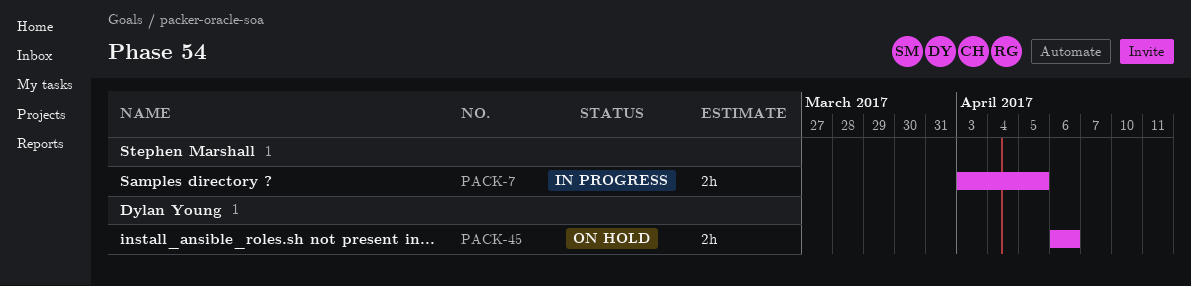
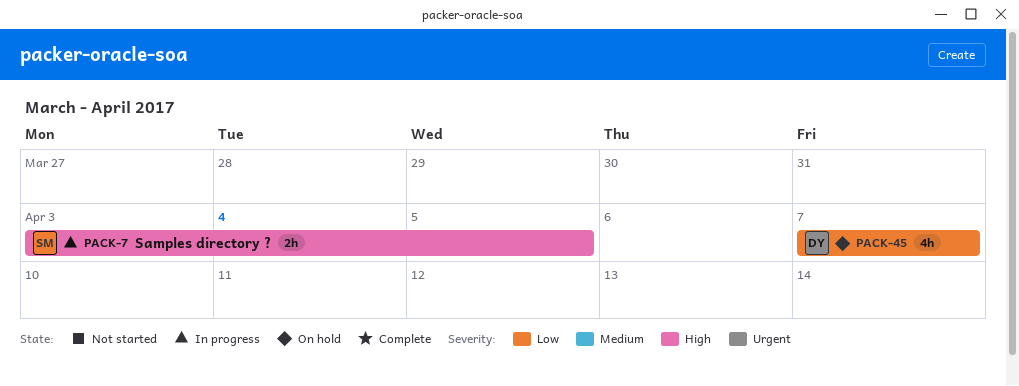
PACK-45, estimate: 2h -> 4h
PACK-45, start: Apr 6 -> Apr 7
PACK-45, due: Apr 6 -> Apr 7

